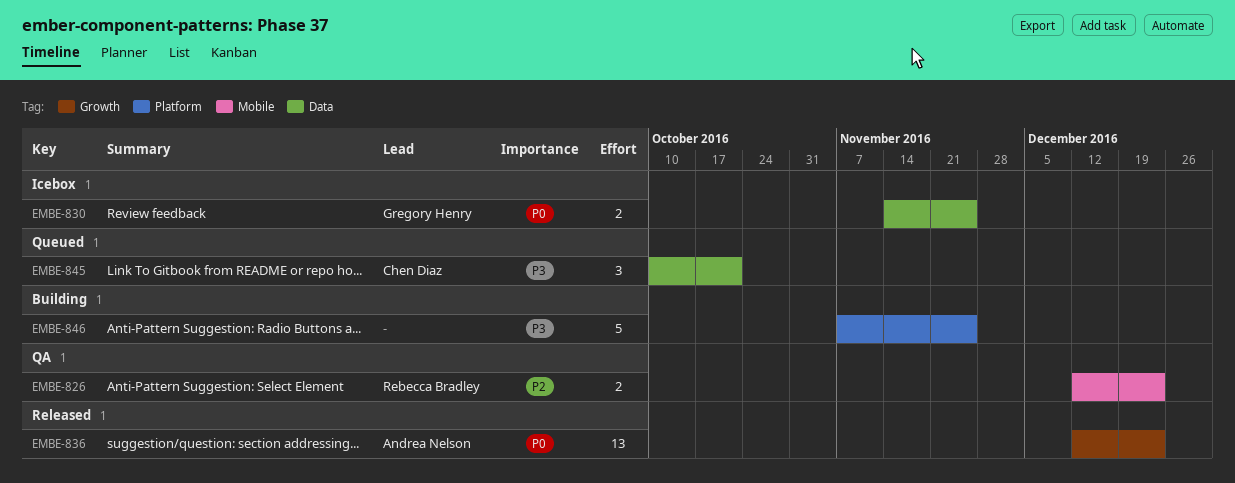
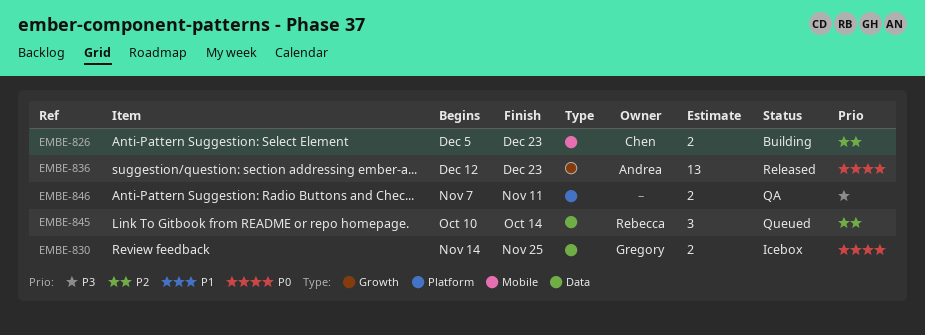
EMBE-826, status: QA -> Building
EMBE-826, owner: Rebecca Bradley -> Chen Diaz
EMBE-826, start: Dec 12 -> Dec 5
EMBE-845, owner: Chen Diaz -> Rebecca Bradley
EMBE-845, priority: P3 -> P2
EMBE-845, due: Oct 21 -> Oct 14
EMBE-846, status: Building -> QA
EMBE-846, estimate: 5 -> 2
EMBE-846, due: Nov 25 -> Nov 11

